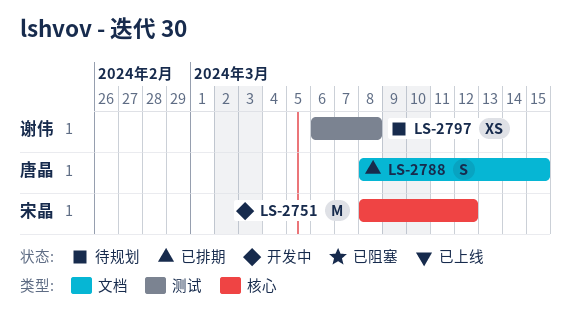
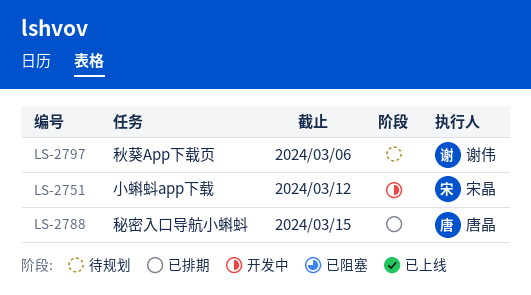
LS-2797, due: Mar 8 -> Mar 6

